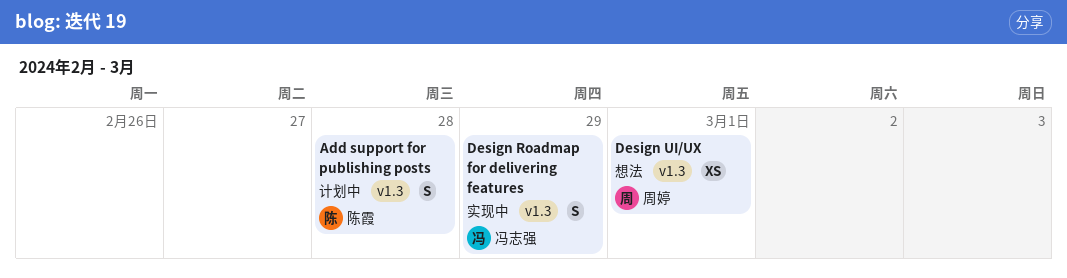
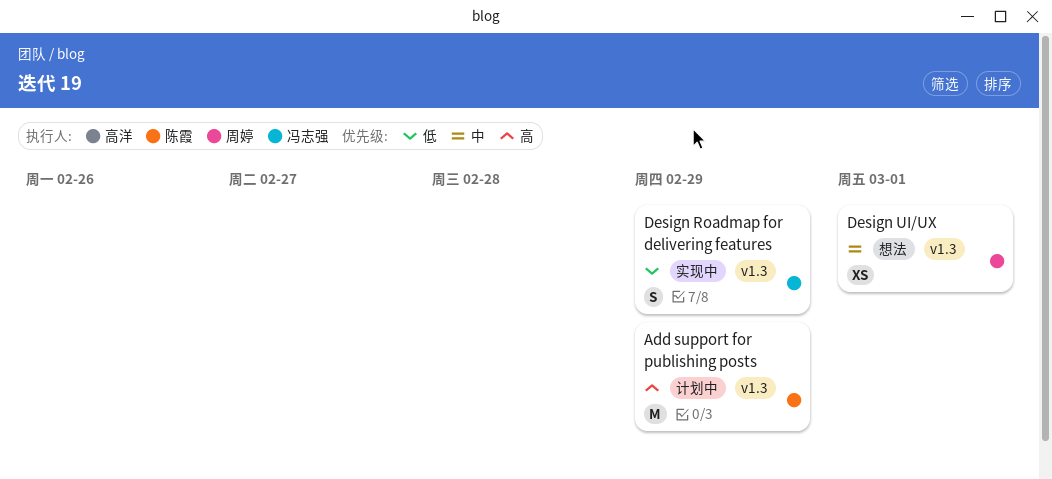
Add support for publishing posts, estimate: S -> M
Add support for publishing posts, due: Feb 28 -> Feb 29

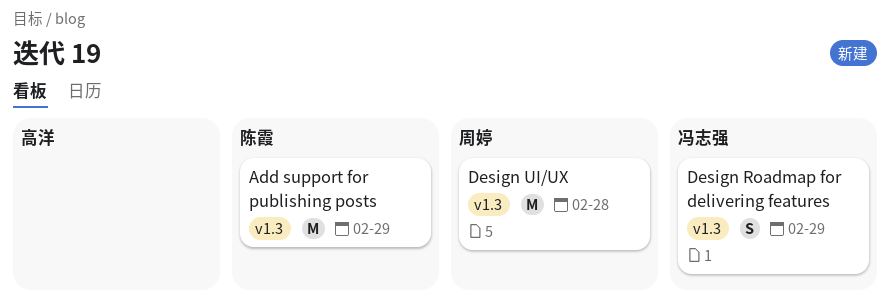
Design UI/UX, estimate: XS -> M
Design UI/UX, due: Mar 1 -> Feb 28

